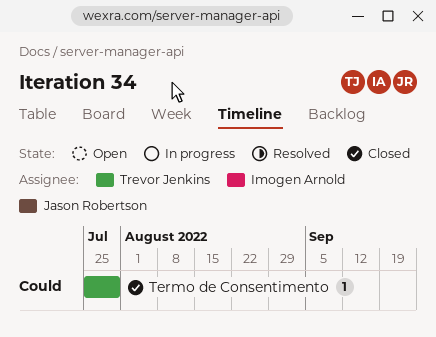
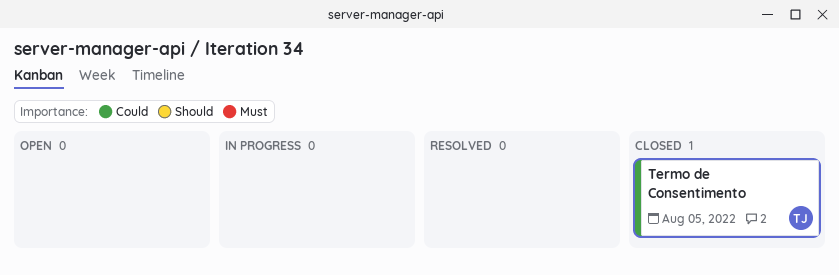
Termo de Consentimento, due: Jul 29 -> Aug 5

